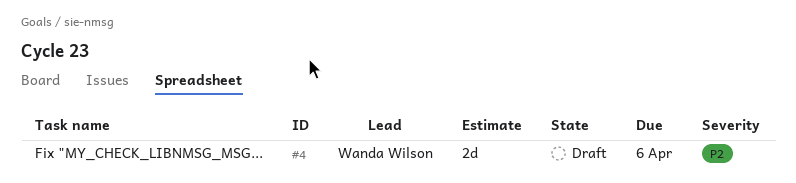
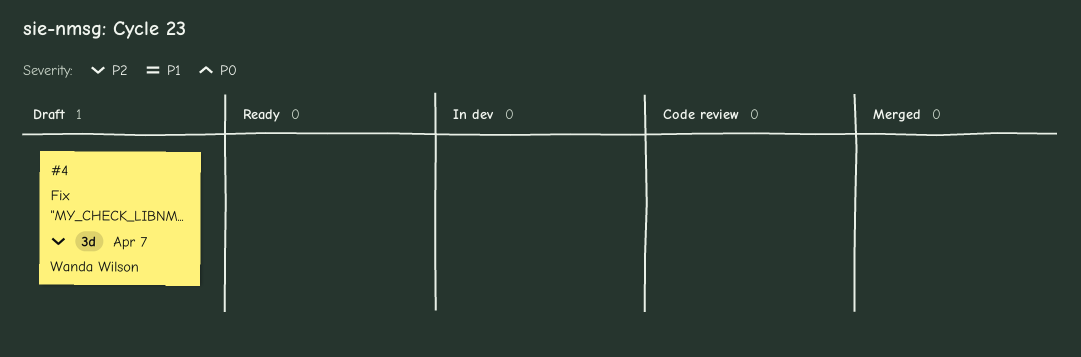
#4, estimate: 2d -> 3d
#4, due: Apr 6 -> Apr 7

